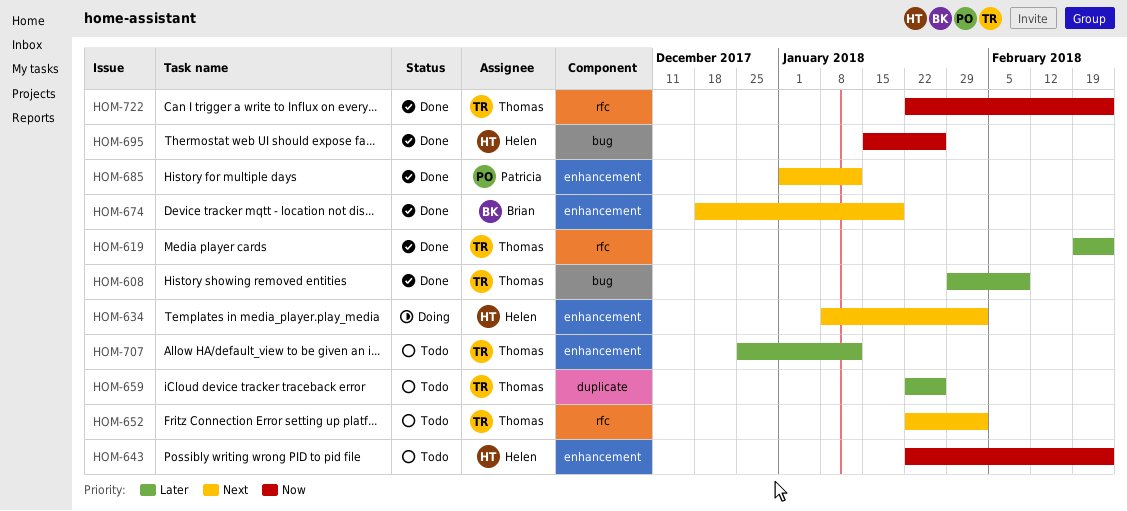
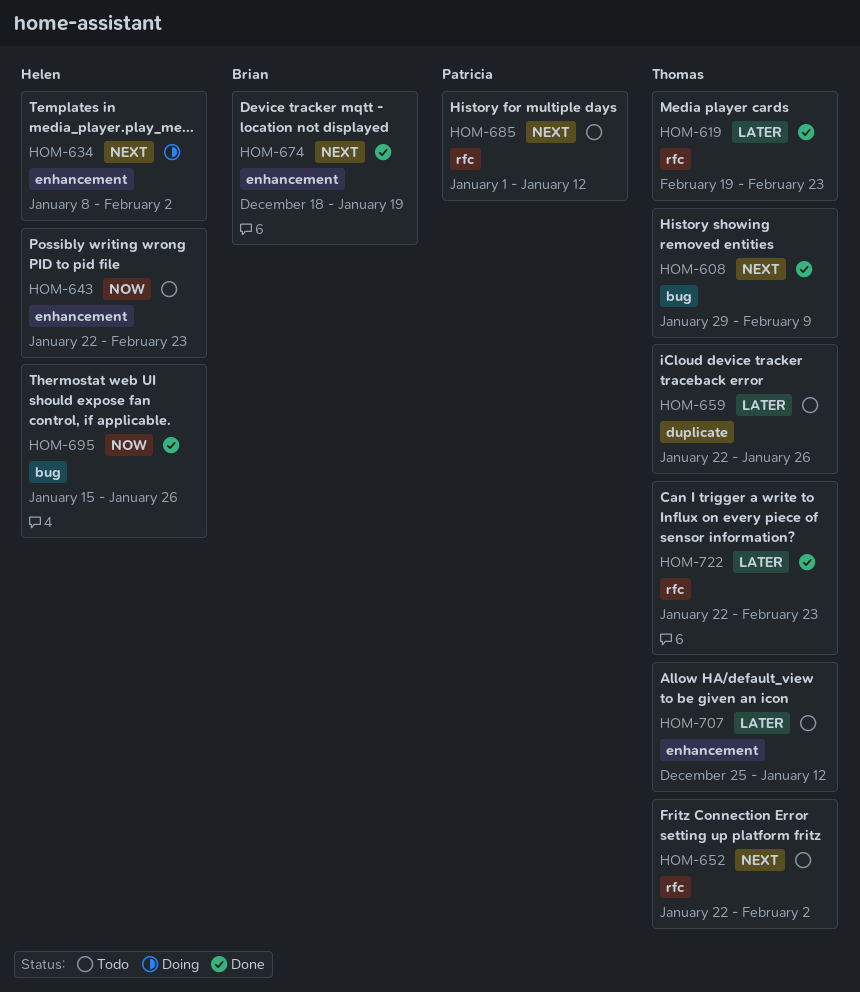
HOM-608, priority: Later -> Next
HOM-685, status: Done -> Todo
HOM-685, label: enhancement -> rfc
HOM-722, priority: Now -> Later

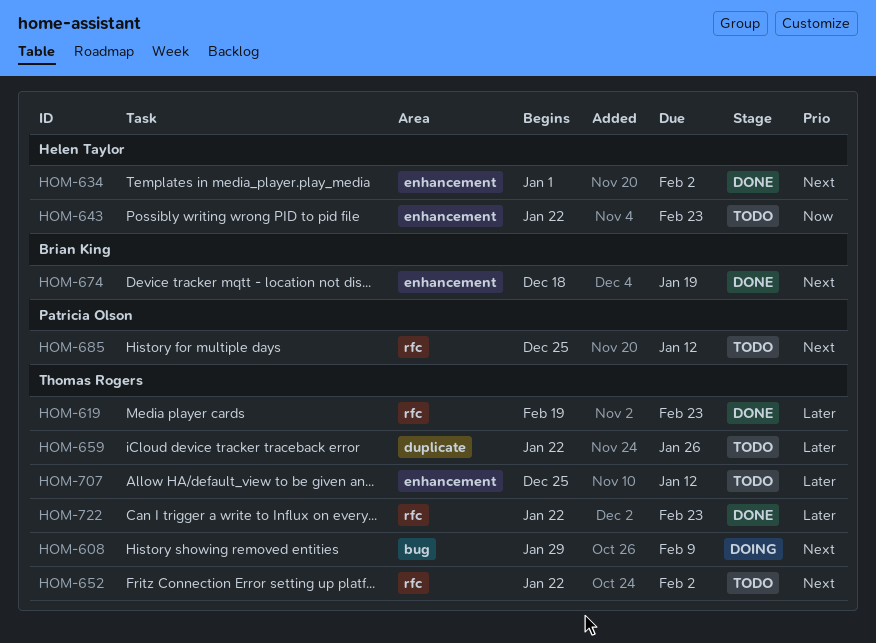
HOM-608, status: Done -> Doing
HOM-634, status: Doing -> Done
HOM-634, start: Jan 8 -> Jan 1
HOM-685, start: Jan 1 -> Dec 25
HOM-695: present -> none

